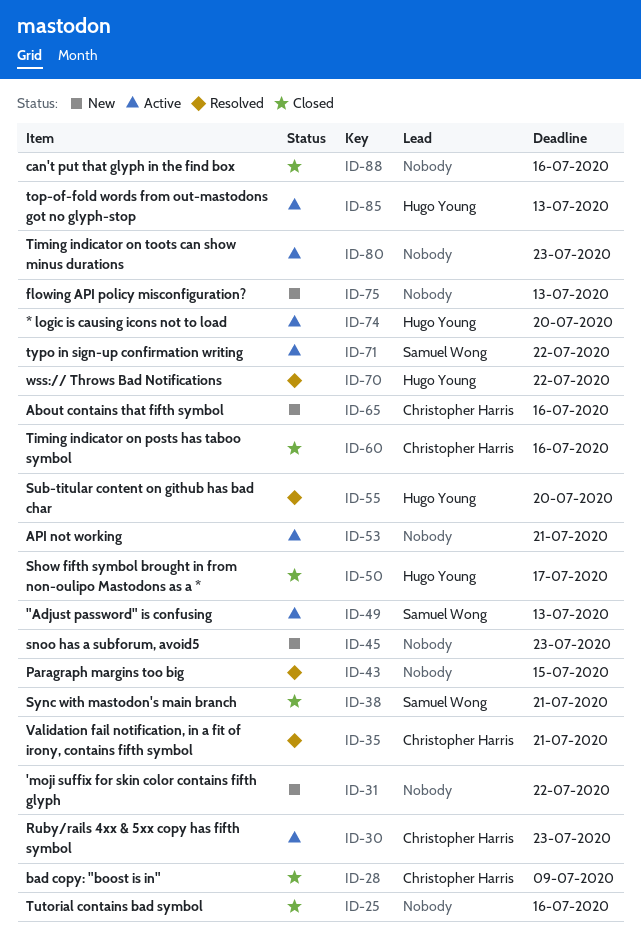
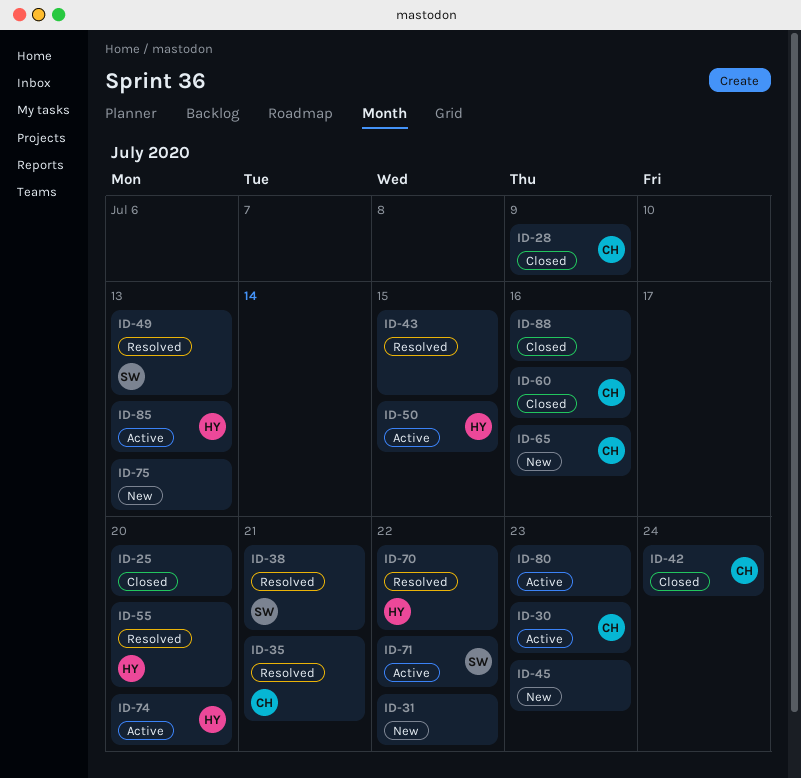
ID-25, due: Jul 16 -> Jul 20
ID-38, status: Closed -> Resolved
ID-42: none -> present
ID-49, status: Active -> Resolved
ID-50, status: Closed -> Active
ID-50, due: Jul 17 -> Jul 15
ID-53: present -> none

